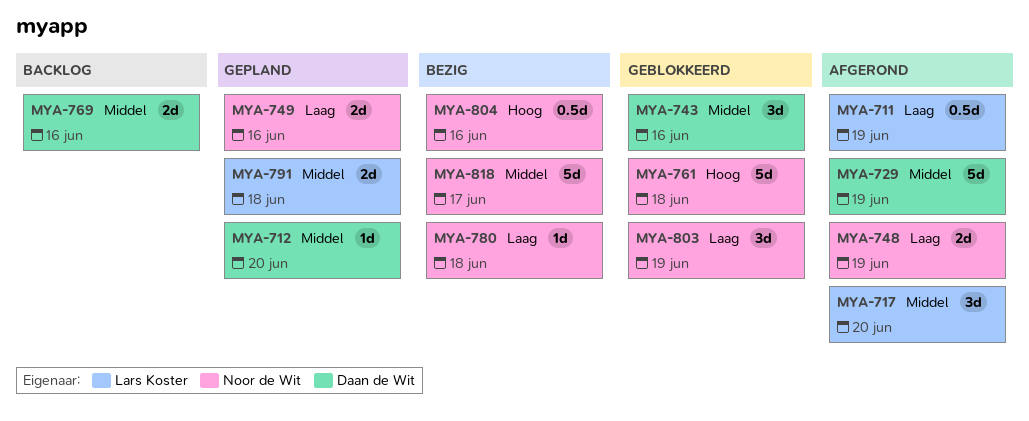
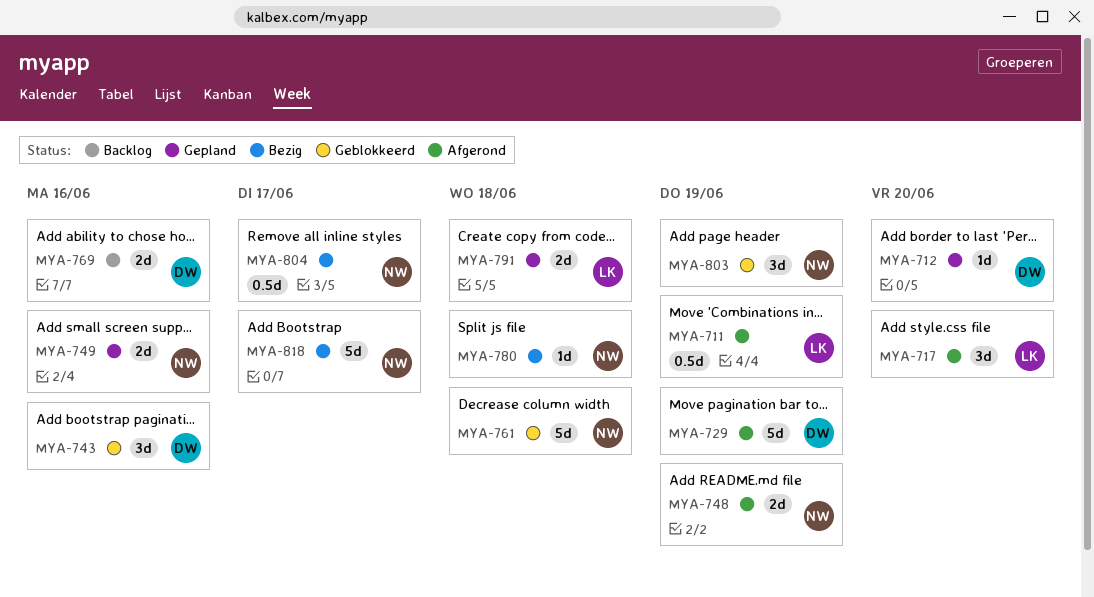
MYA-804, due: Jun 16 -> Jun 17

